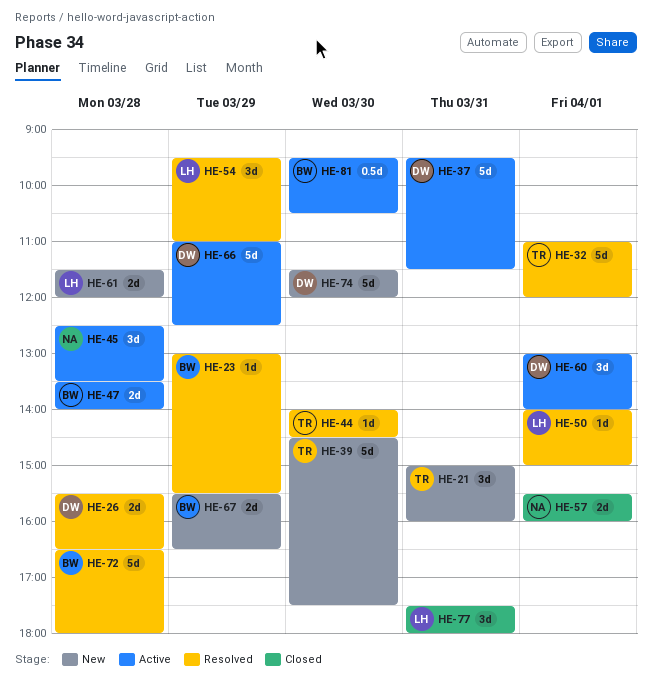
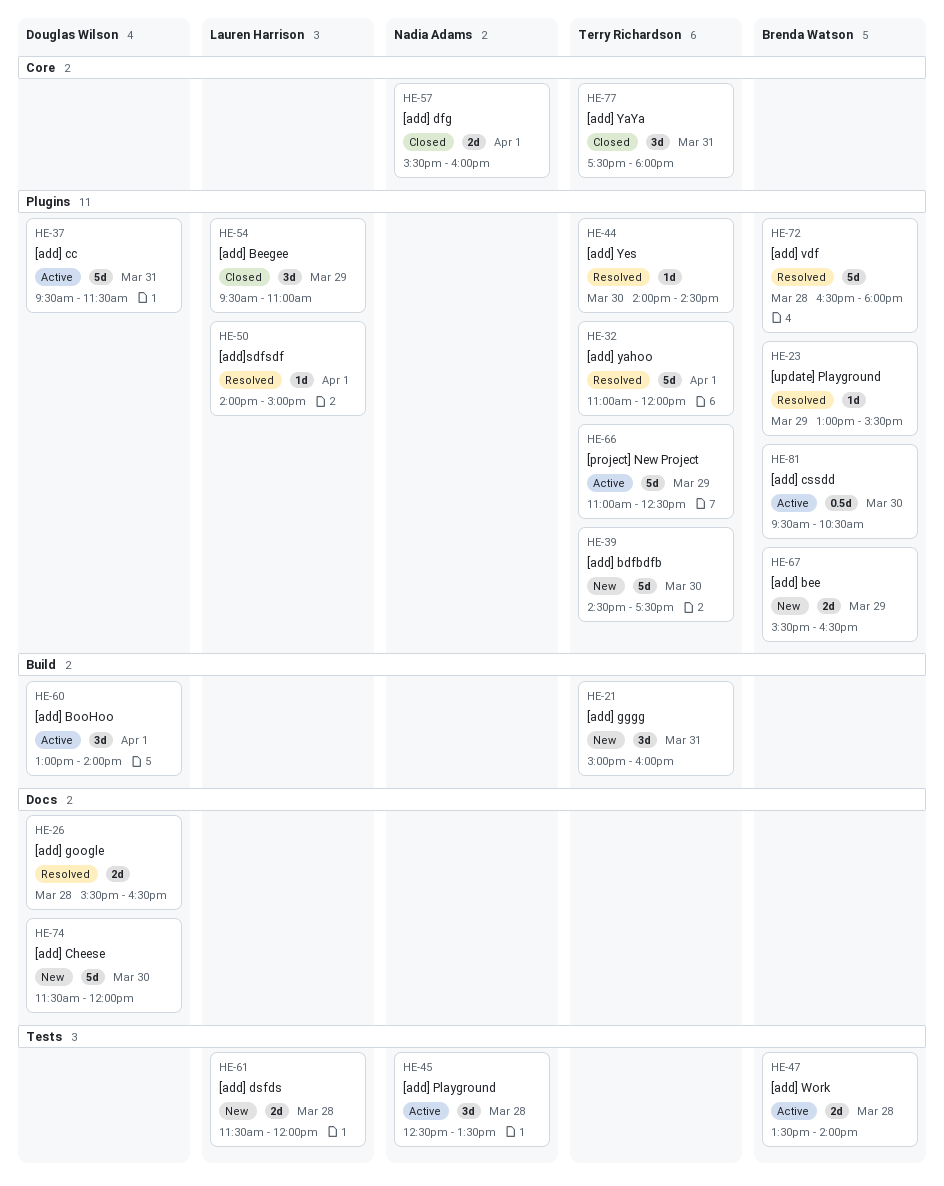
HE-54, status: Resolved -> Closed
HE-66, owner: Douglas Wilson -> Terry Richardson
HE-77, owner: Lauren Harrison -> Terry Richardson

